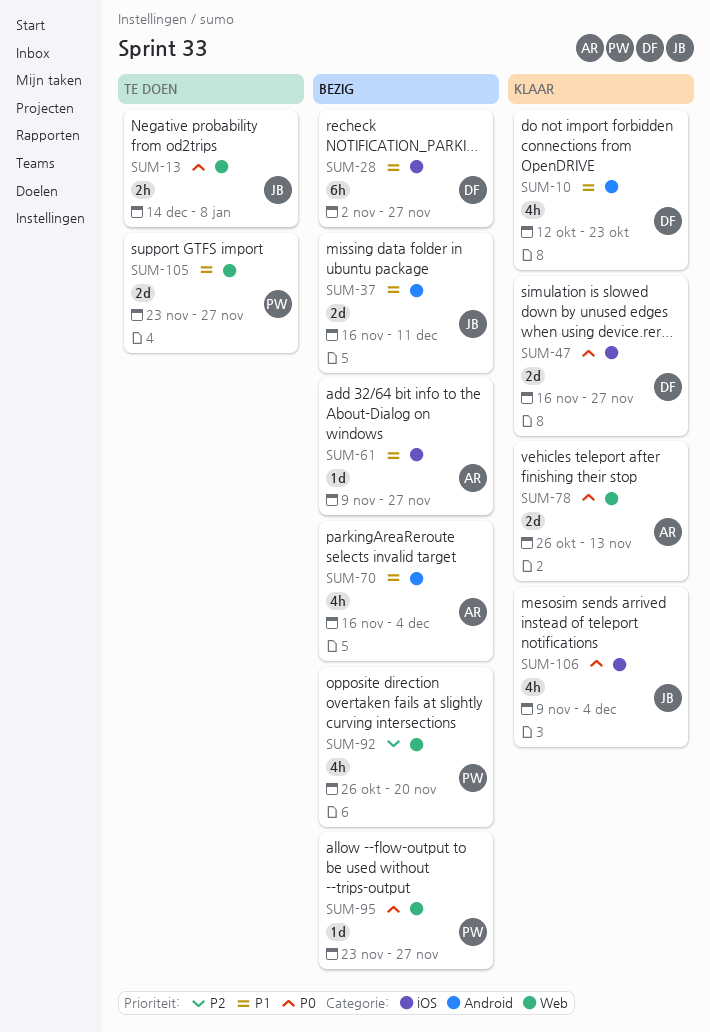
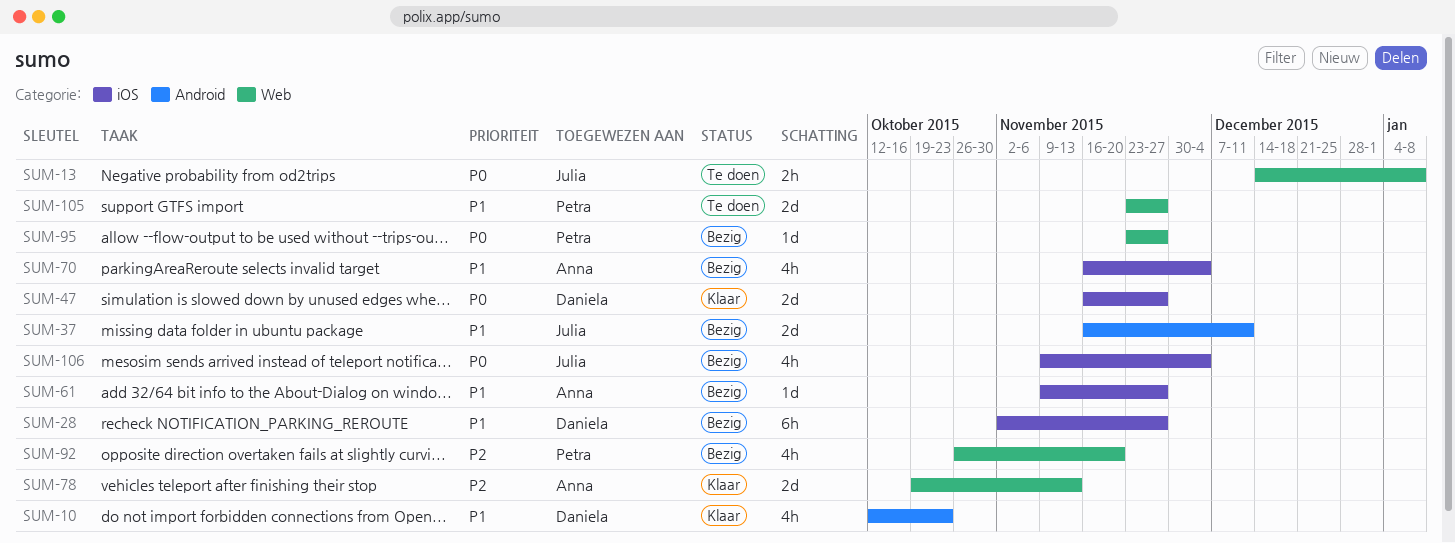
SUM-70, label: Android -> iOS
SUM-78, priority: P0 -> P2
SUM-78, start: Oct 26 -> Oct 19
SUM-106, status: Klaar -> Bezig

